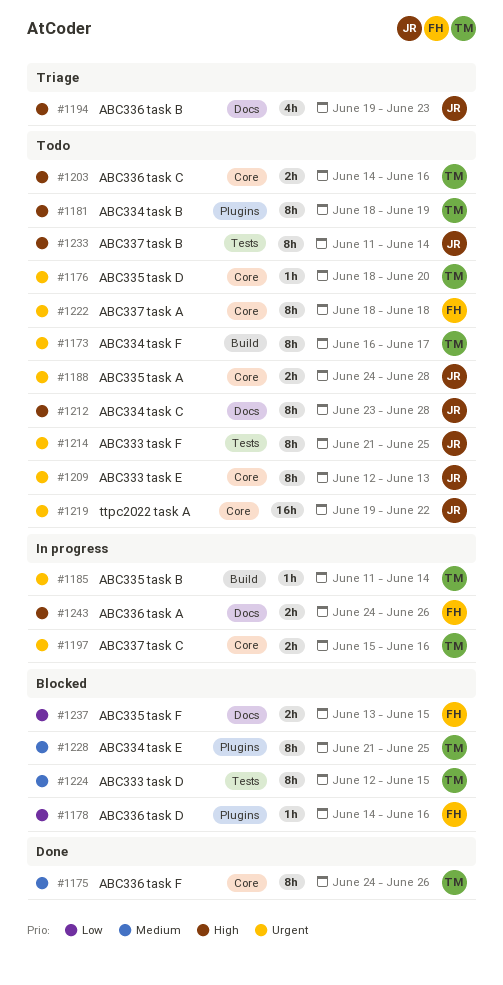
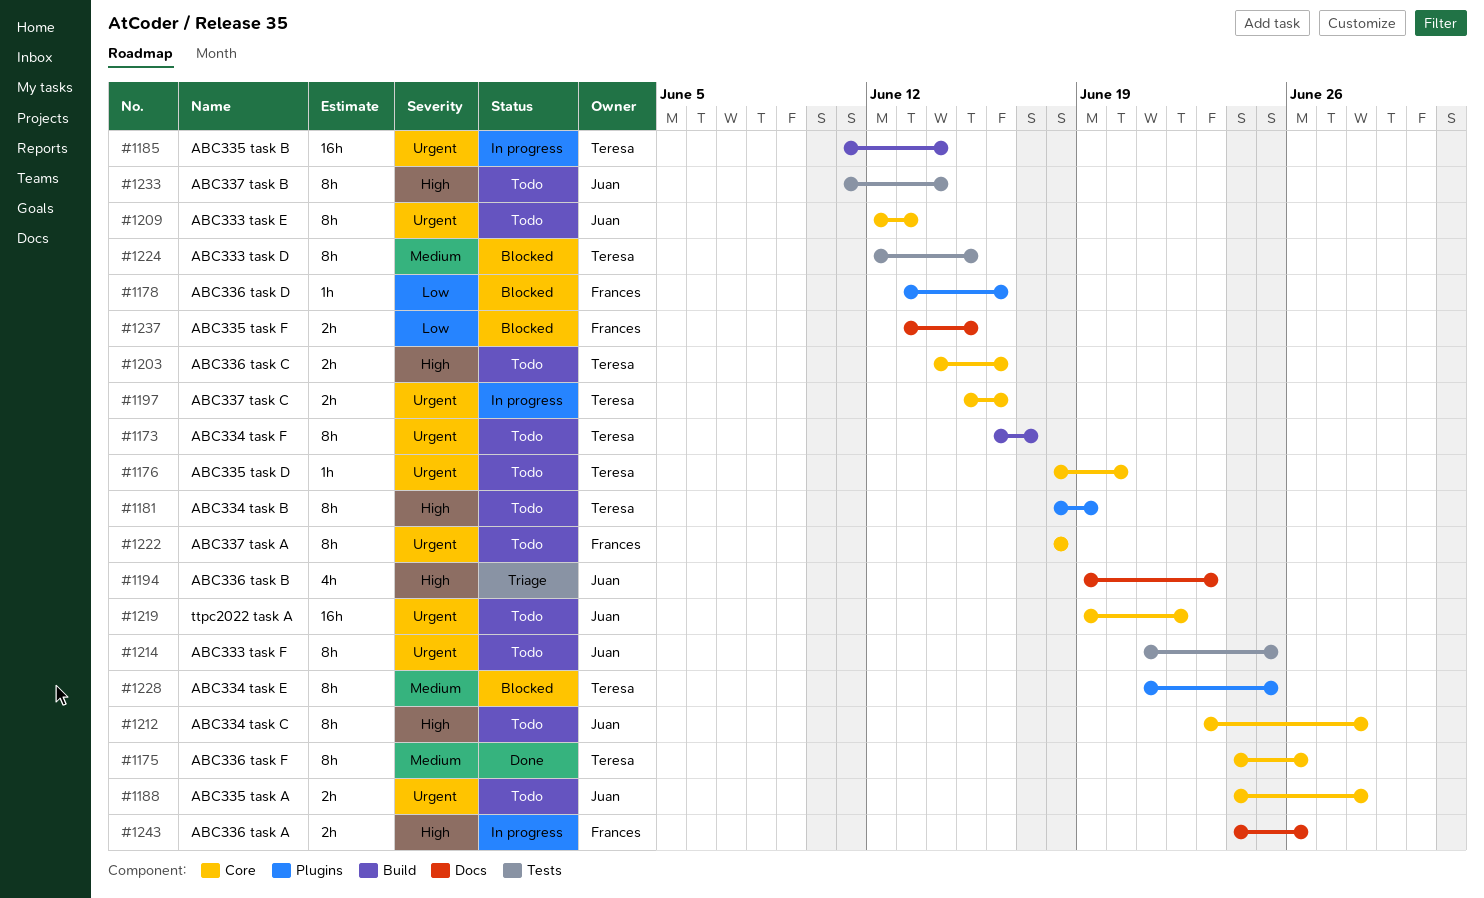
#1178, start: Jun 14 -> Jun 13
#1185, estimate: 1h -> 16h
#1212, label: Docs -> Core

